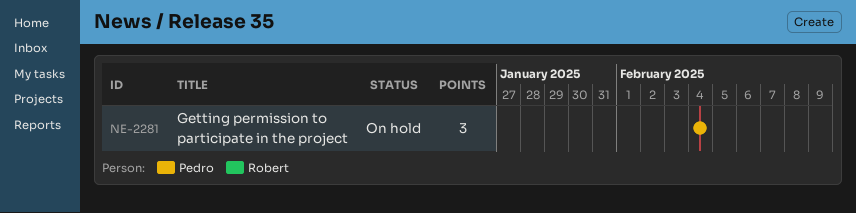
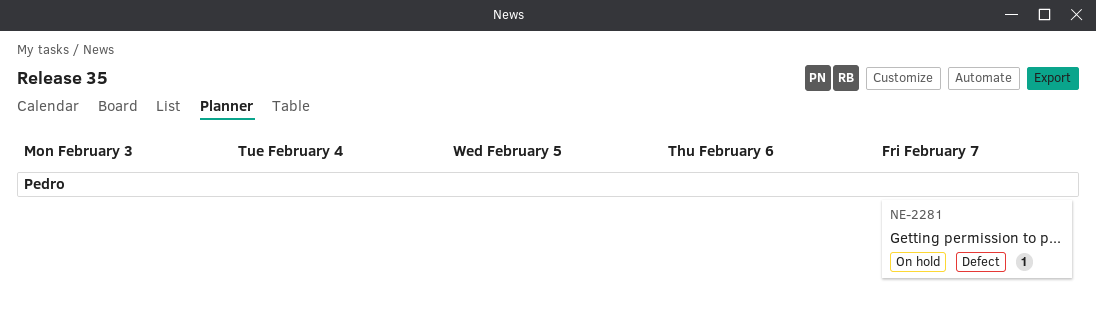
NE-2281, estimate: 3 -> 1
NE-2281, due: Feb 4 -> Feb 7

